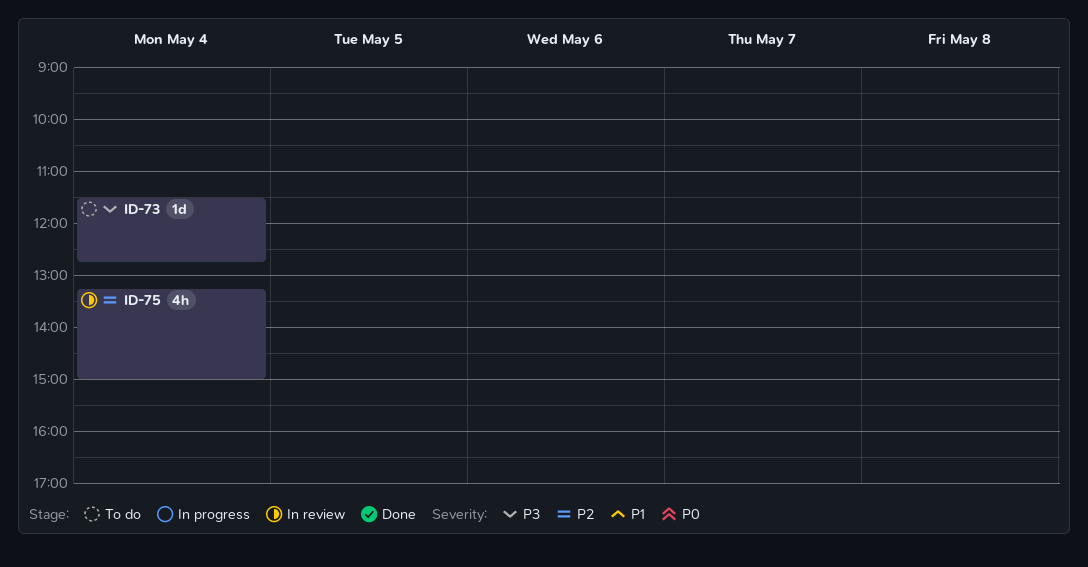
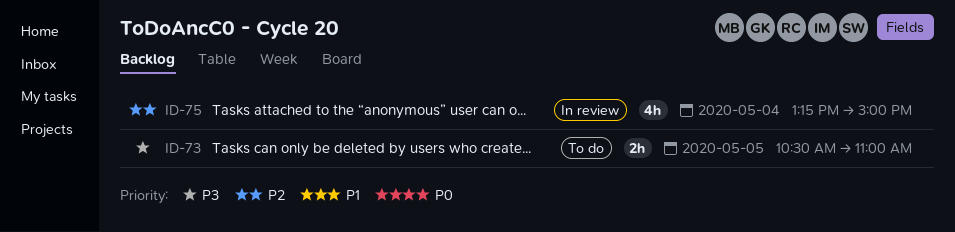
ID-73, estimate: 1d -> 2h
ID-73, day: May 4 -> May 5
ID-73, begins: 11:30 -> 10:30
ID-73, ends: 12:45 -> 11:00

